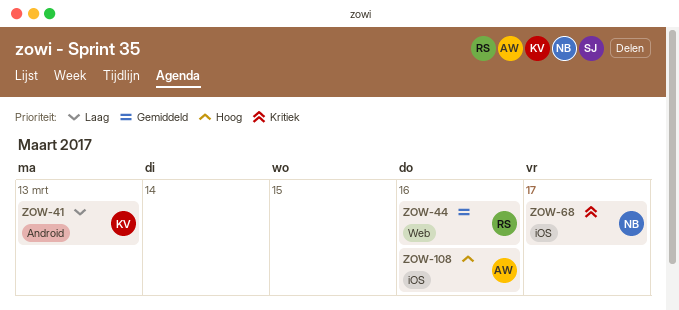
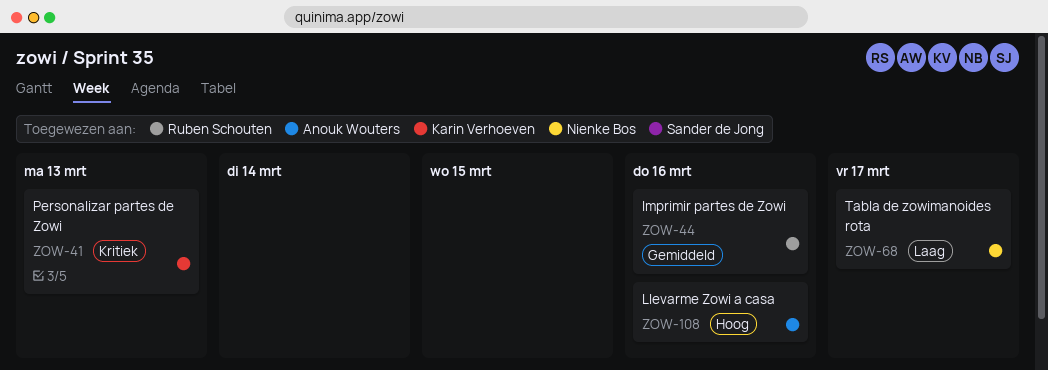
ZOW-41, priority: Laag -> Kritiek
ZOW-68, priority: Kritiek -> Laag

